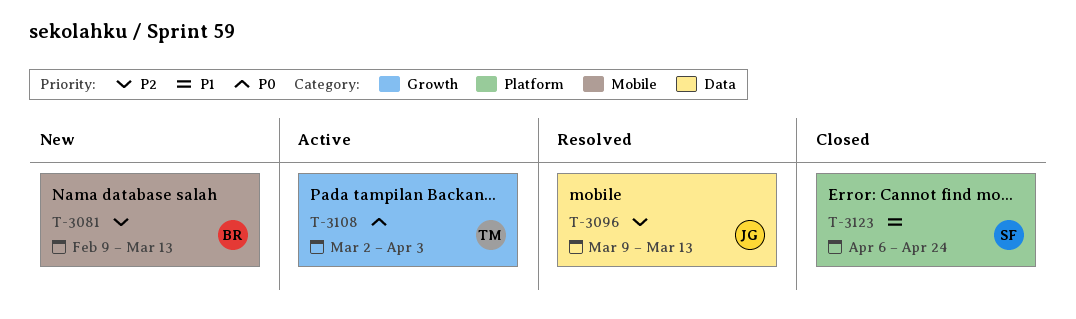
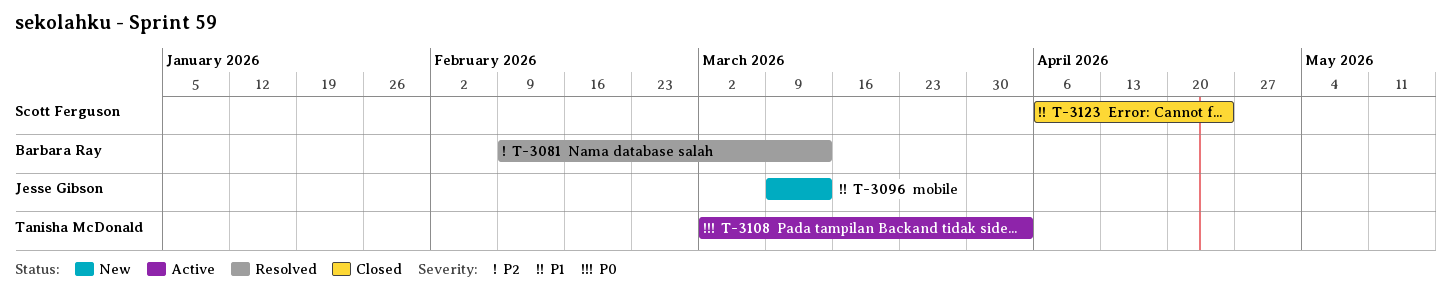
T-3081, status: New -> Resolved
T-3096, status: Resolved -> New
T-3096, priority: P2 -> P1

